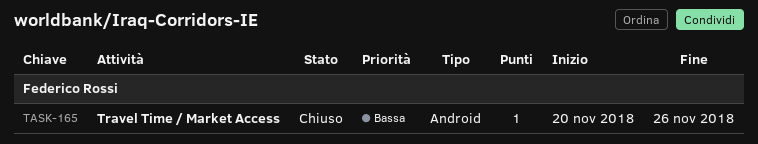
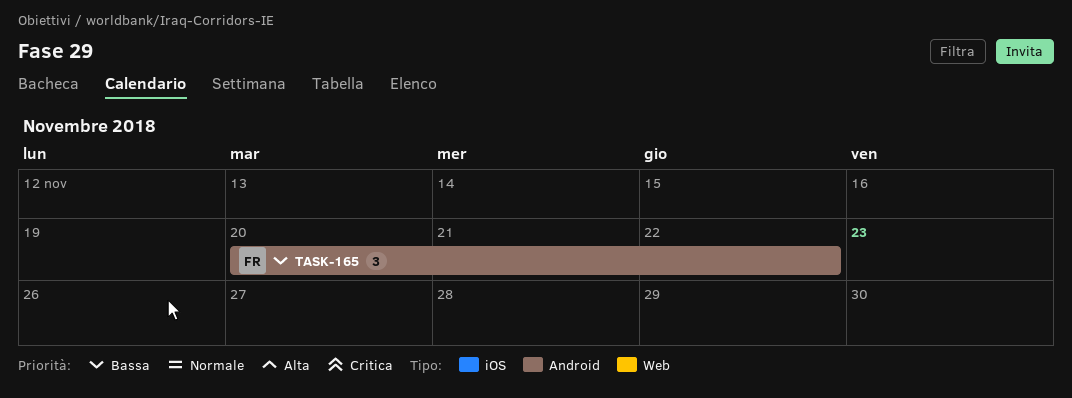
TASK-165, estimate: 1 -> 3
TASK-165, due: Nov 26 -> Nov 22

